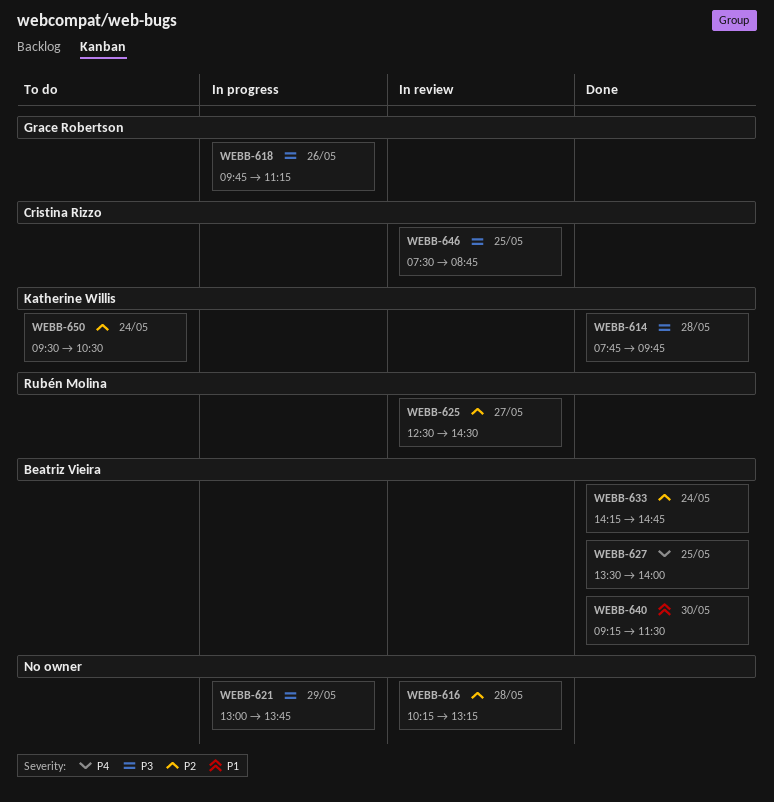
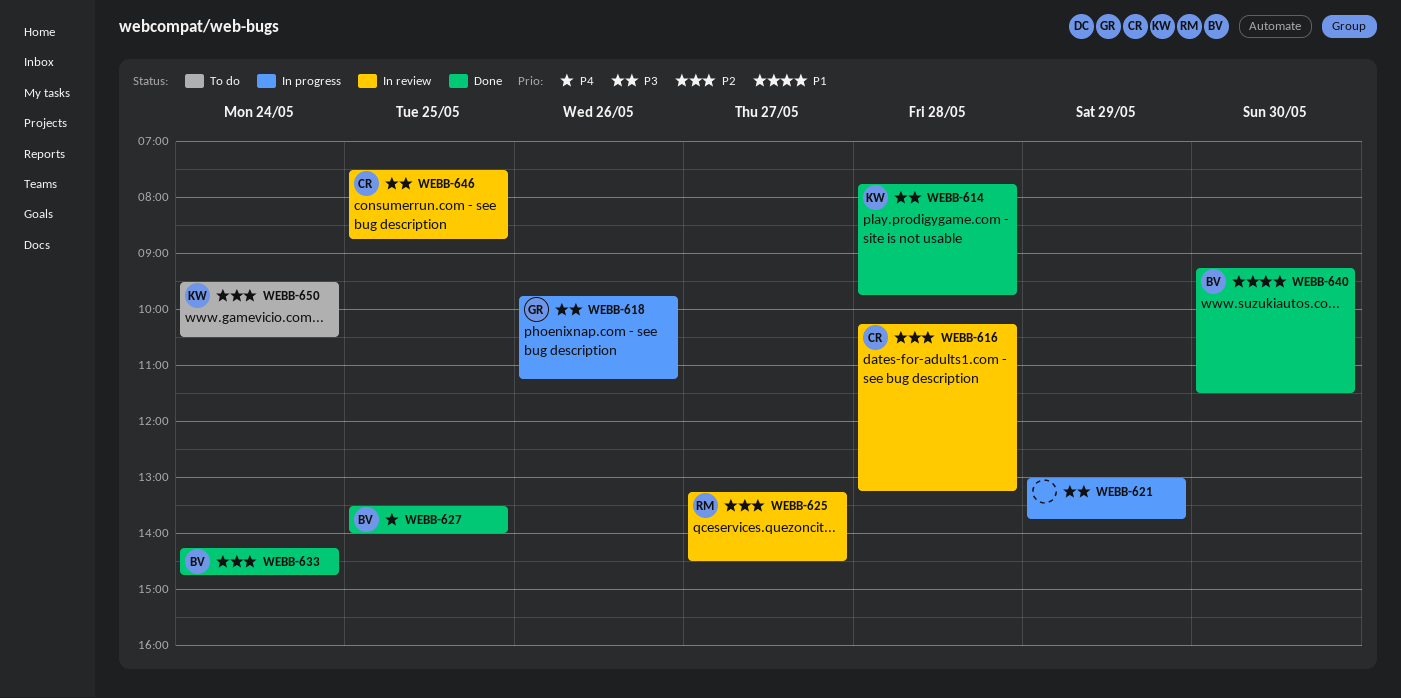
WEBB-616, owner: none -> Cristina Rizzo
WEBB-625, begins: 12:30 -> 13:15

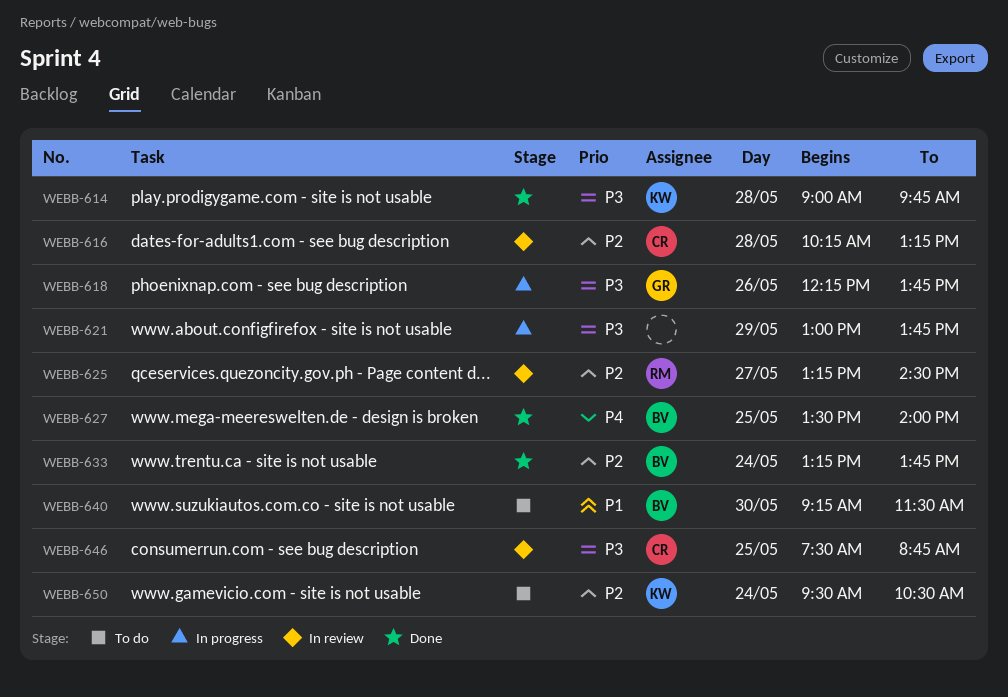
WEBB-614, begins: 07:45 -> 09:00
WEBB-618, begins: 09:45 -> 12:15
WEBB-618, ends: 11:15 -> 13:45
WEBB-633, begins: 14:15 -> 13:15
WEBB-633, ends: 14:45 -> 13:45
WEBB-640, status: Done -> To do

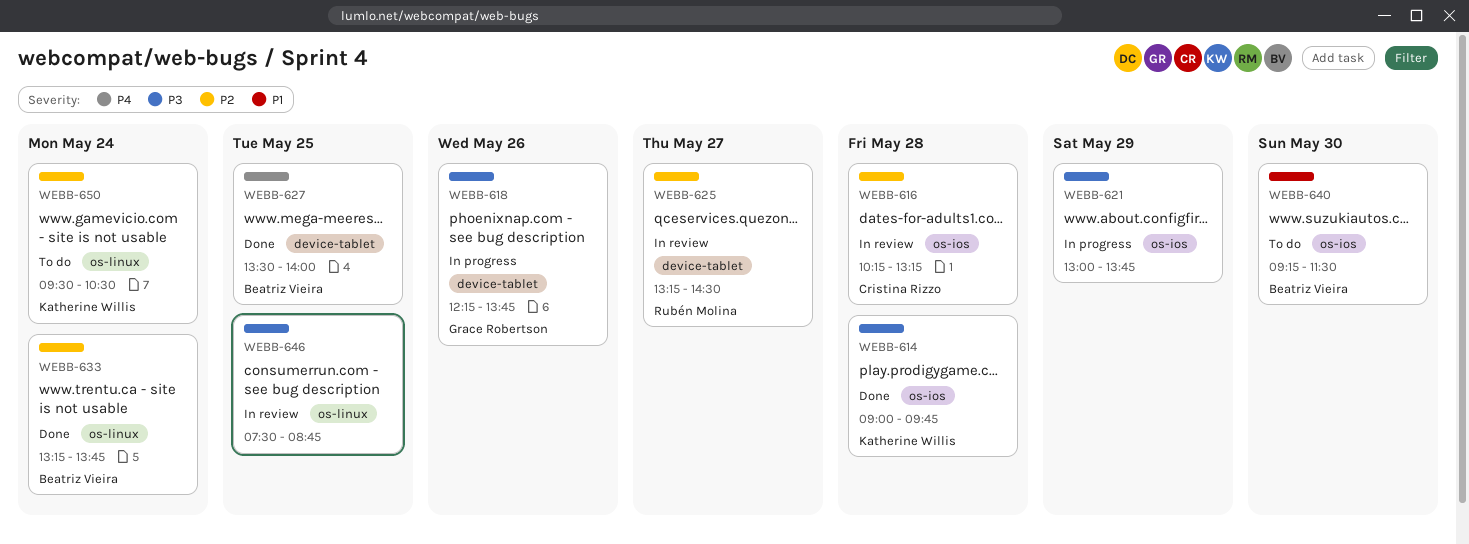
WEBB-646, owner: Cristina Rizzo -> none

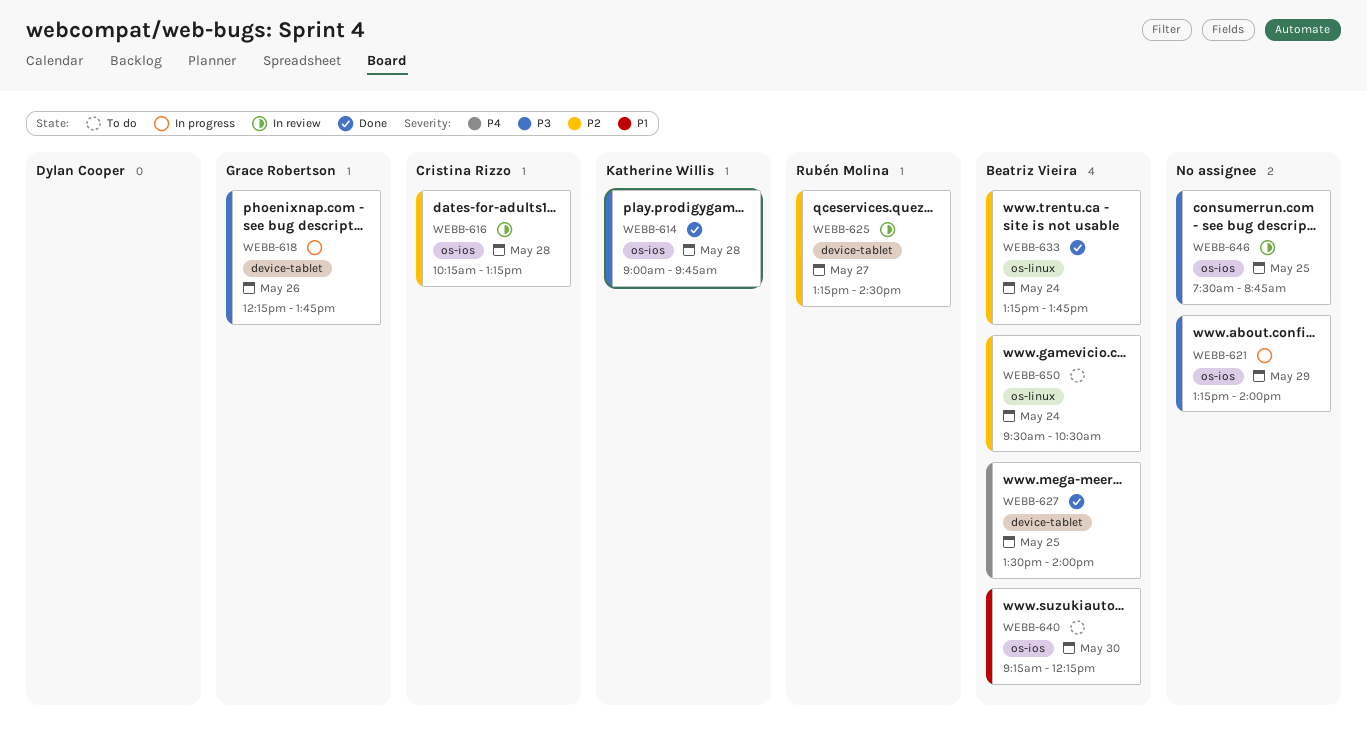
WEBB-621, begins: 13:00 -> 13:15
WEBB-621, ends: 13:45 -> 14:00
WEBB-640, ends: 11:30 -> 12:15
WEBB-646, label: os-linux -> os-ios
WEBB-650, owner: Katherine Willis -> Beatriz Vieira

